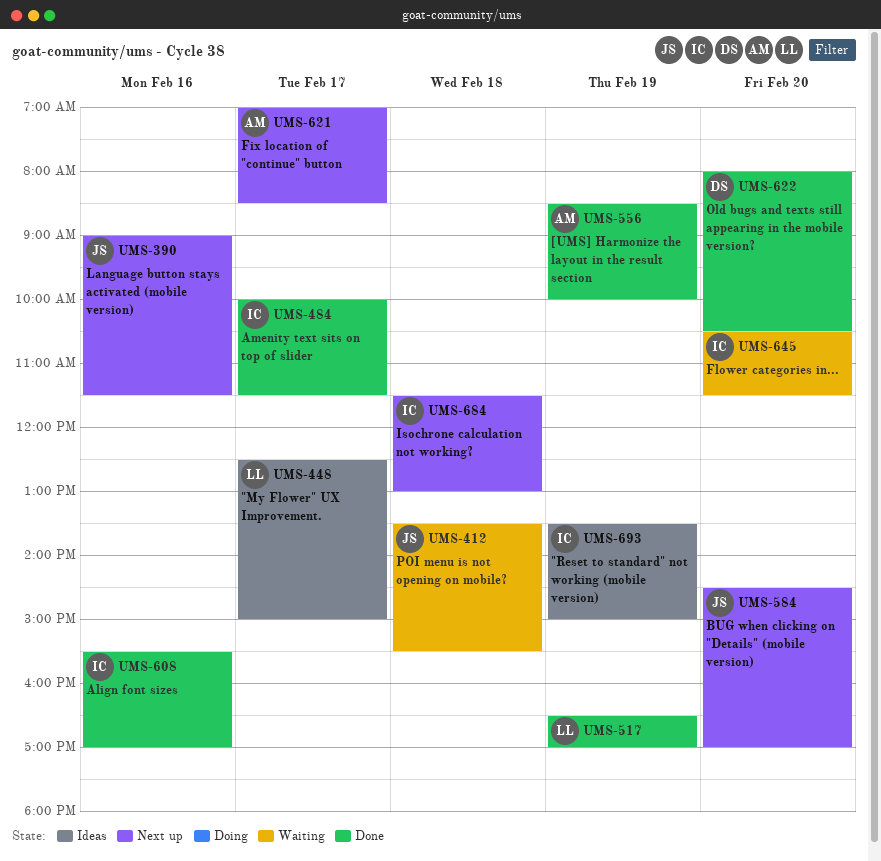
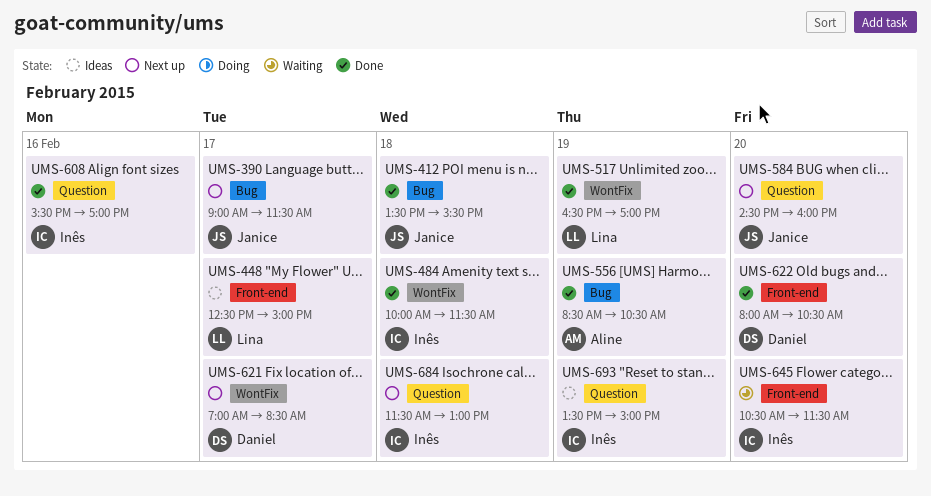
UMS-390, day: Feb 16 -> Feb 17
UMS-412, status: Waiting -> Done
UMS-484, day: Feb 17 -> Feb 18
UMS-556, ends: 10:00 -> 10:30
UMS-584, ends: 17:00 -> 16:00
UMS-621, owner: Aline -> Daniel

